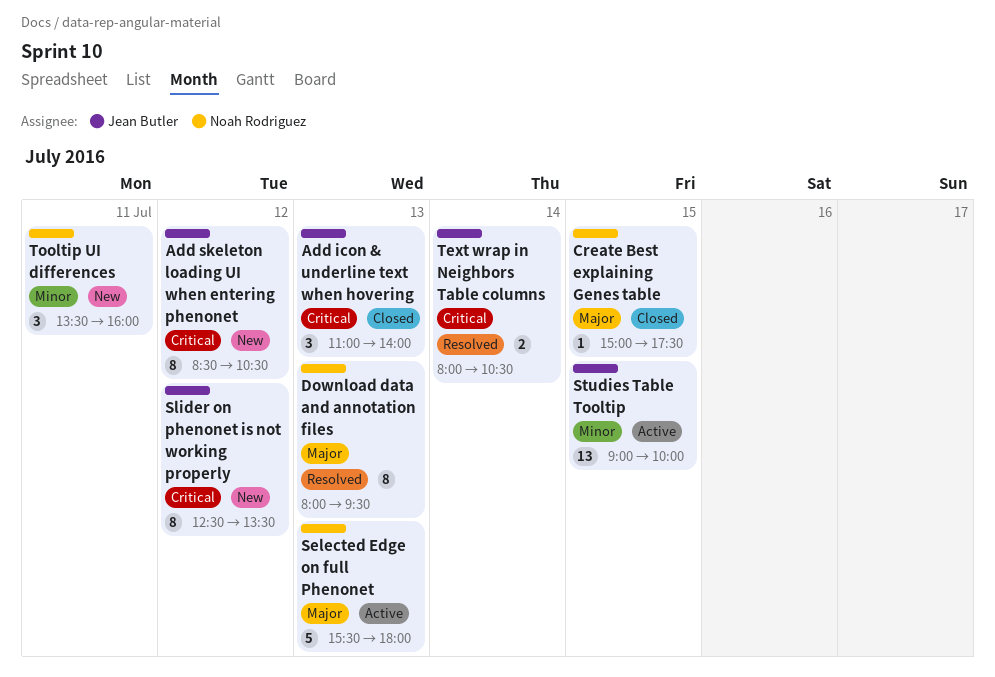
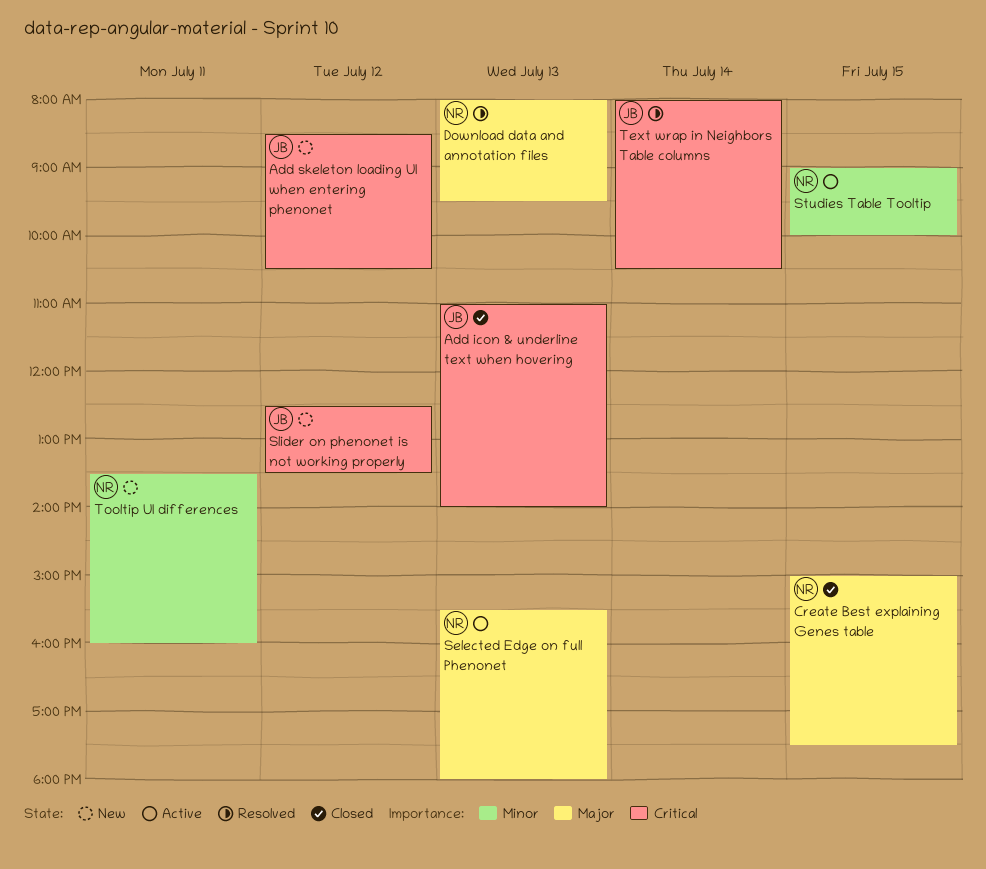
Studies Table Tooltip, owner: Jean Butler -> Noah Rodriguez

